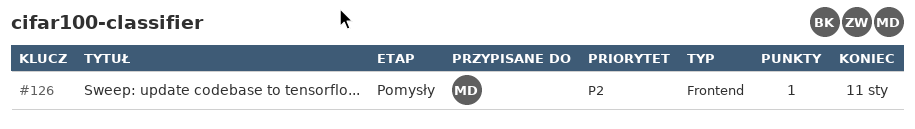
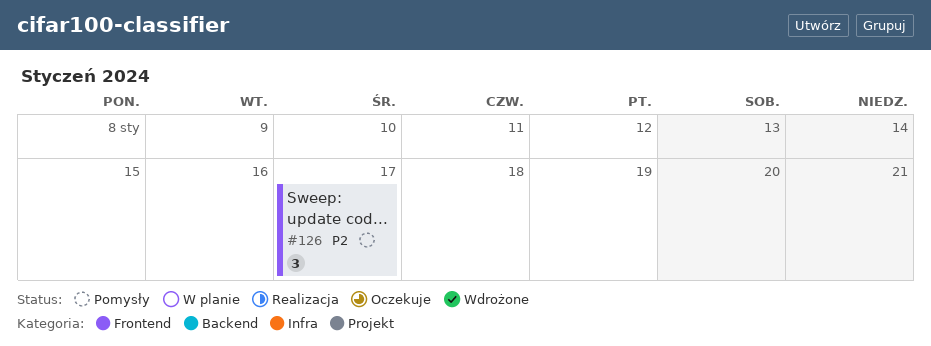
#126, estimate: 1 -> 3
#126, due: Jan 11 -> Jan 17

